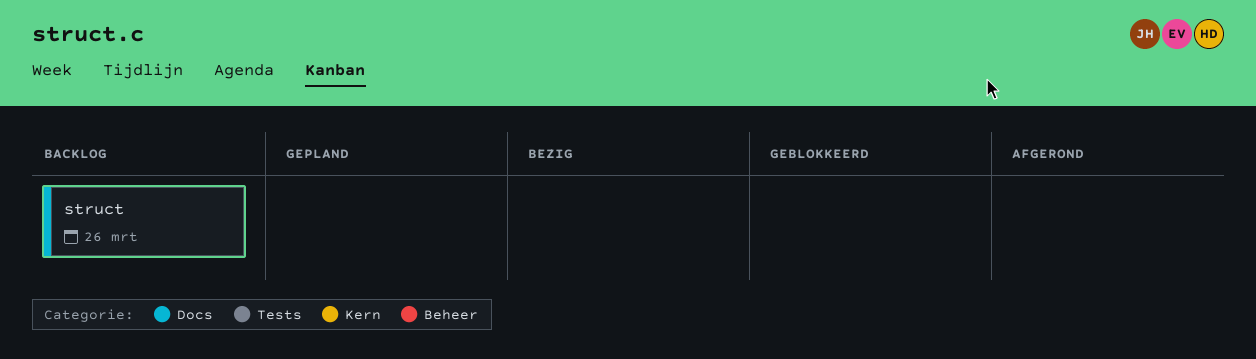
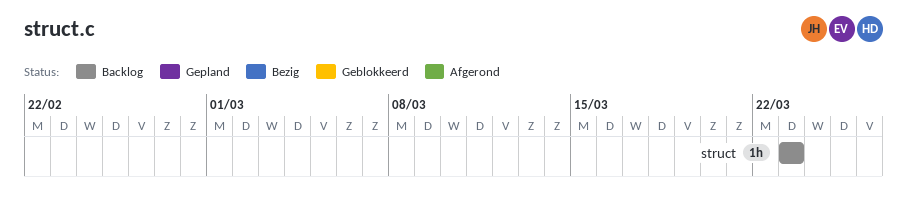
struct, due: Mar 26 -> Mar 23

